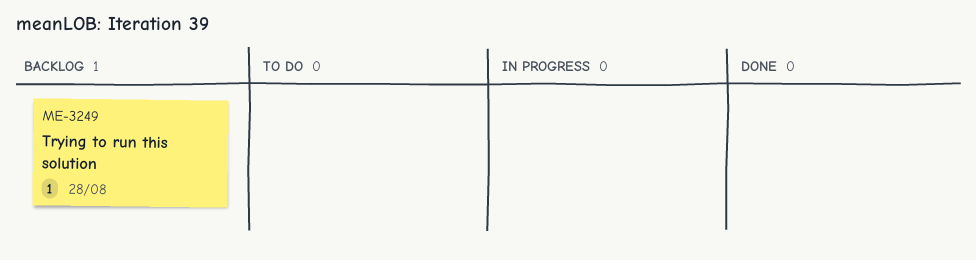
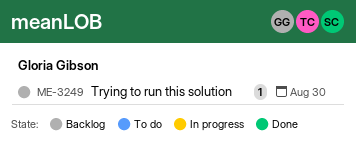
ME-3249, due: Aug 28 -> Aug 30

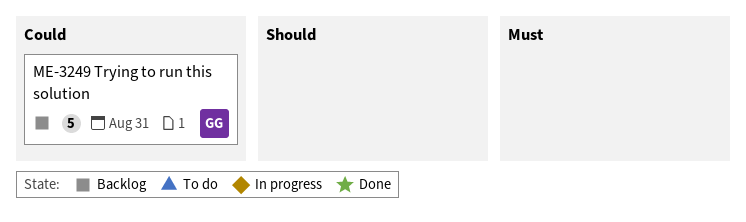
ME-3249, estimate: 1 -> 5
ME-3249, due: Aug 30 -> Aug 31

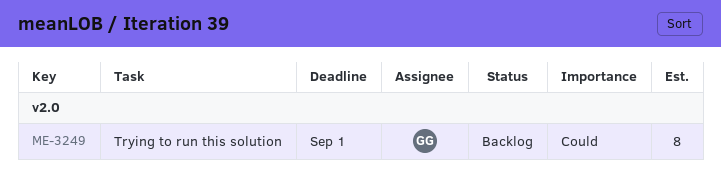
ME-3249, estimate: 5 -> 8
ME-3249, due: Aug 31 -> Sep 1

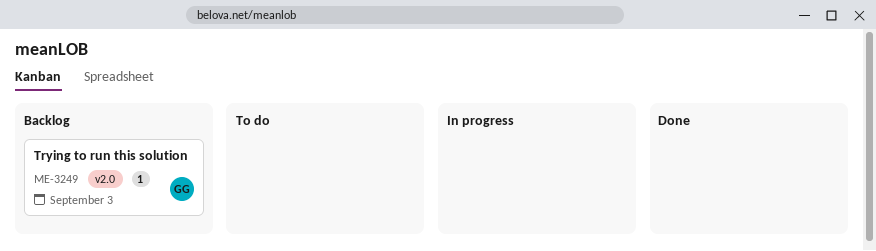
ME-3249, estimate: 8 -> 1
ME-3249, due: Sep 1 -> Sep 3

